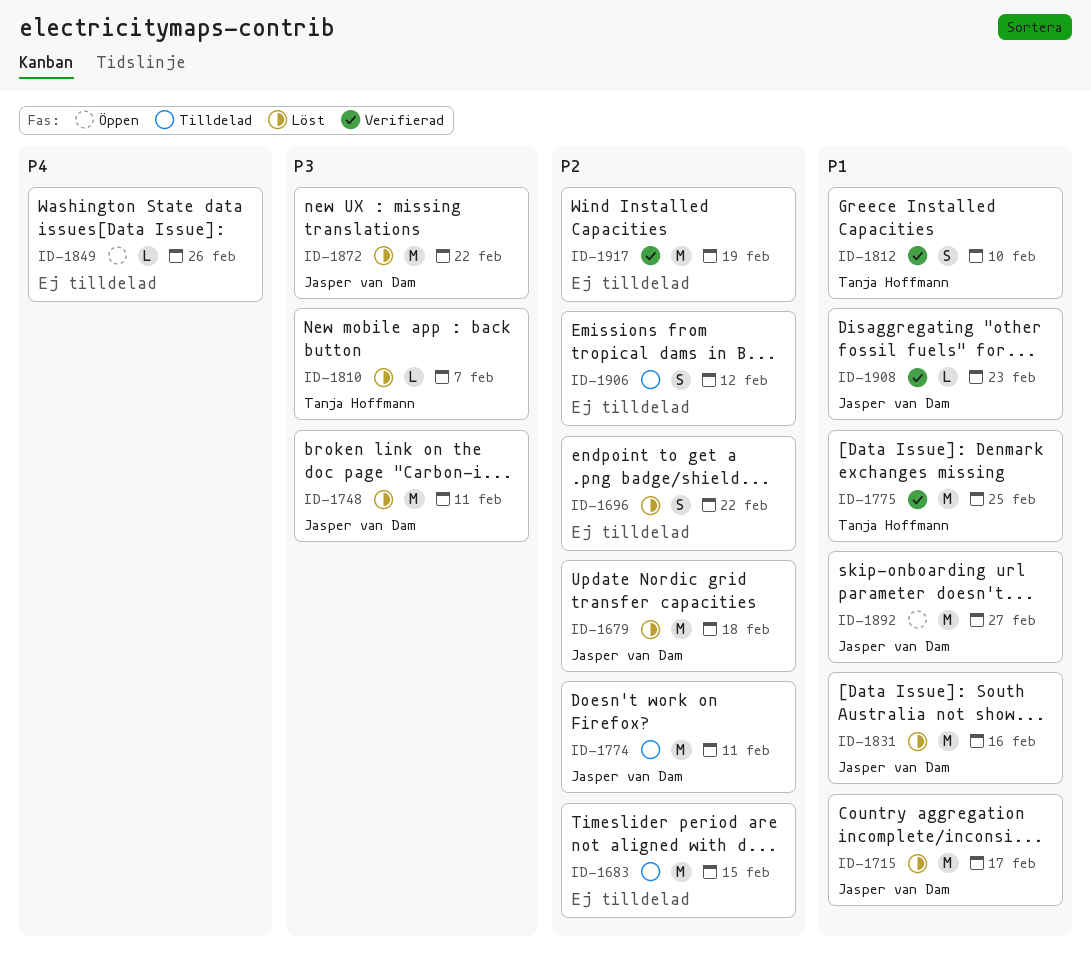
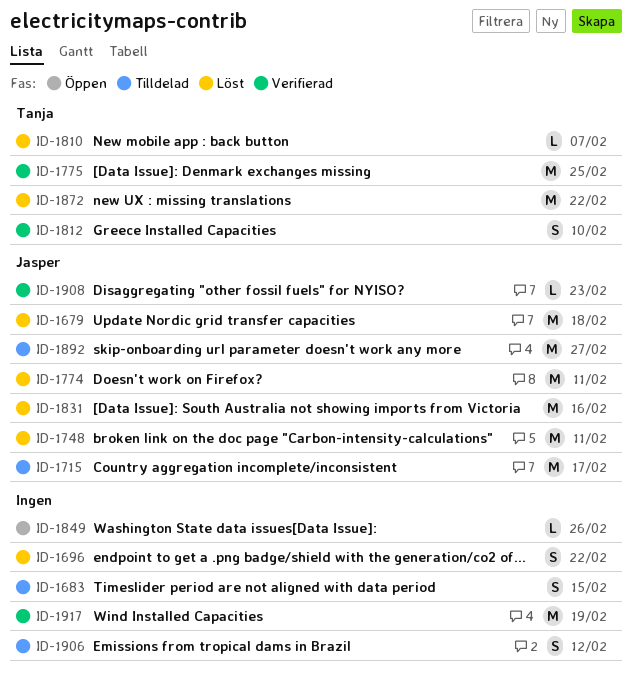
ID-1683, estimate: M -> S
ID-1715, status: Löst -> Tilldelad
ID-1774, status: Tilldelad -> Löst
ID-1872, owner: Jasper van Dam -> Tanja Hoffmann
ID-1892, status: Öppen -> Tilldelad

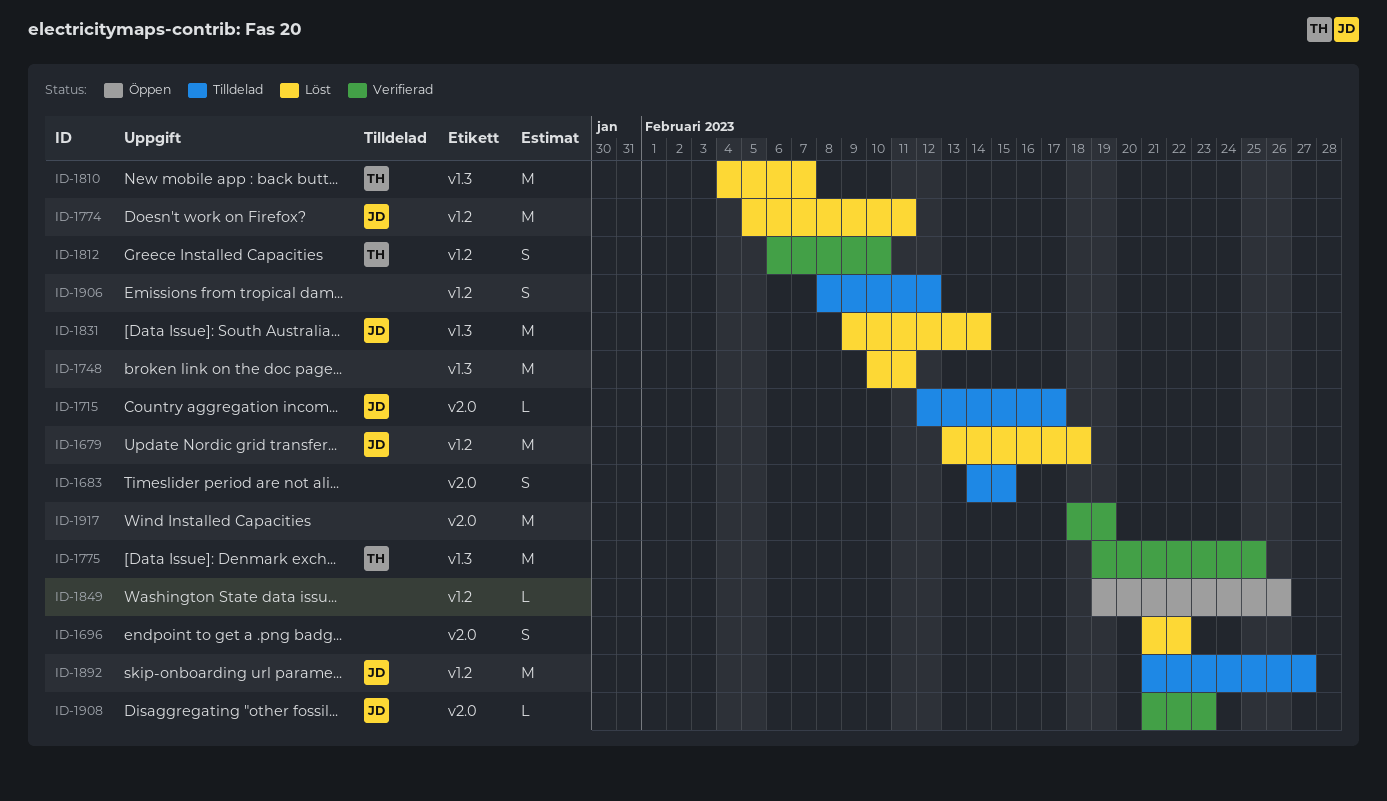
ID-1715, estimate: M -> L
ID-1748, owner: Jasper -> none
ID-1810, estimate: L -> M
ID-1831, due: Feb 16 -> Feb 14
ID-1872: present -> none

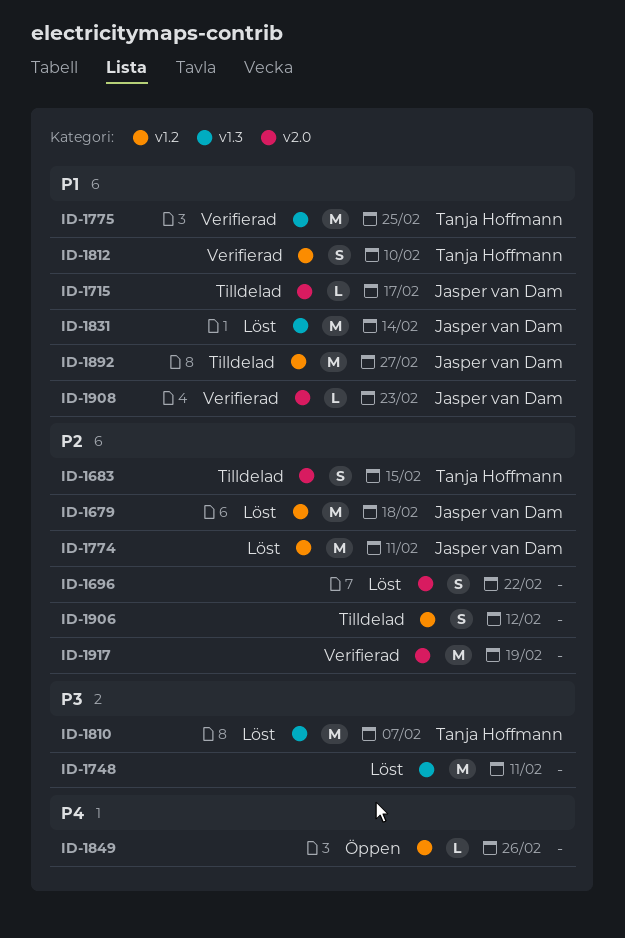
ID-1683, owner: none -> Tanja Hoffmann

